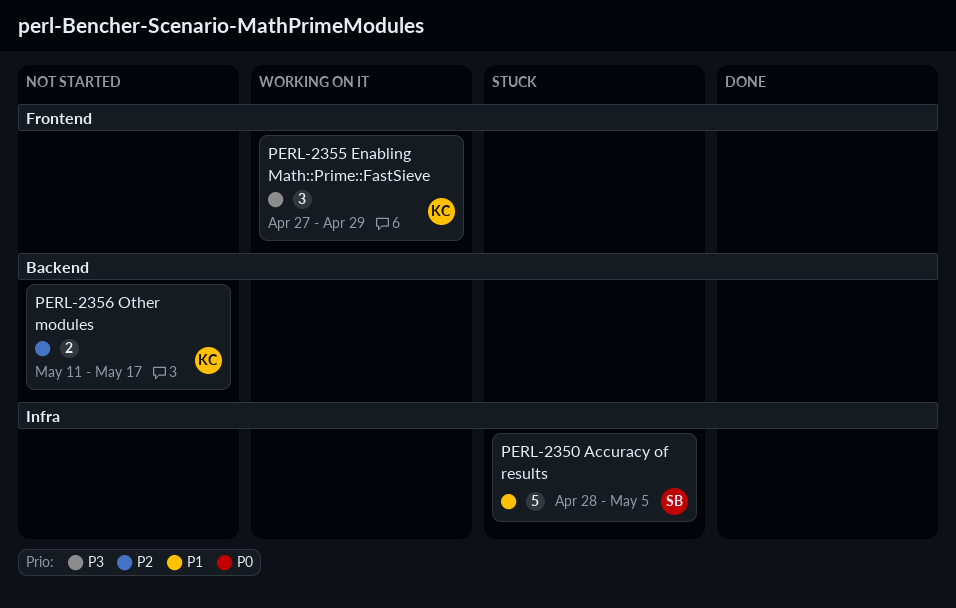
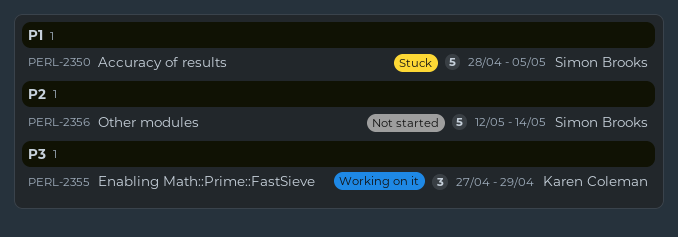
PERL-2356, owner: Karen Coleman -> Simon Brooks
PERL-2356, estimate: 2 -> 5
PERL-2356, start: May 11 -> May 12
PERL-2356, due: May 17 -> May 14

